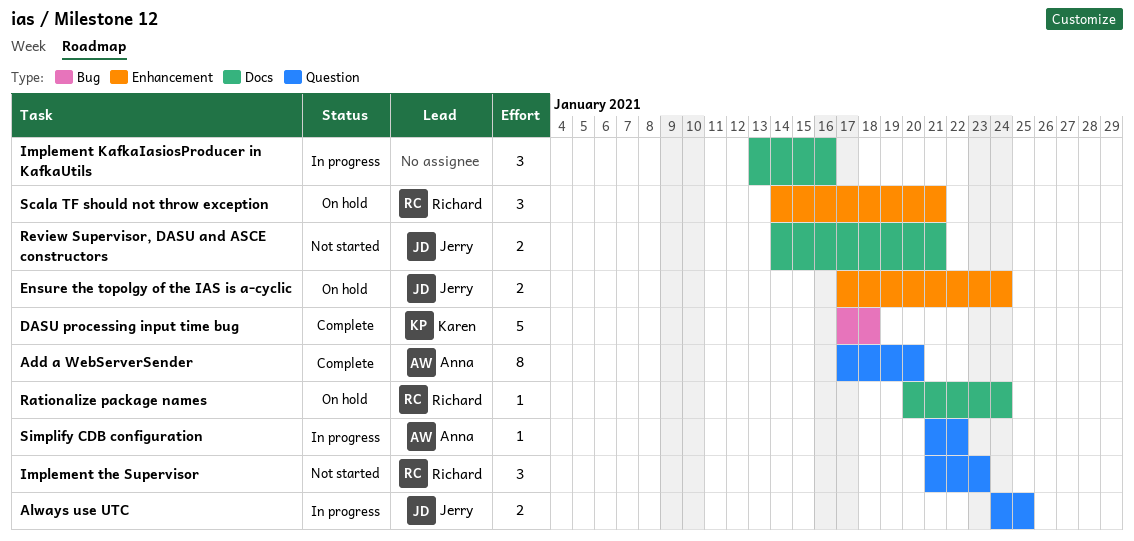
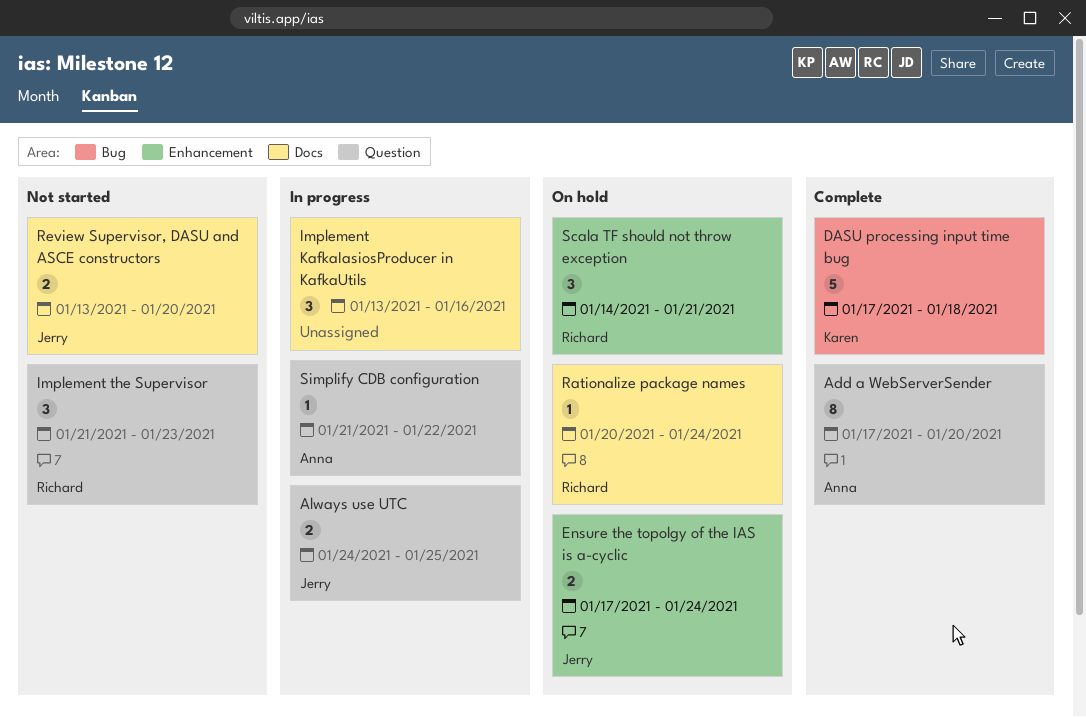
Review Supervisor, DASU and ASCE constructors, start: Jan 14 -> Jan 13
Review Supervisor, DASU and ASCE constructors, due: Jan 21 -> Jan 20

